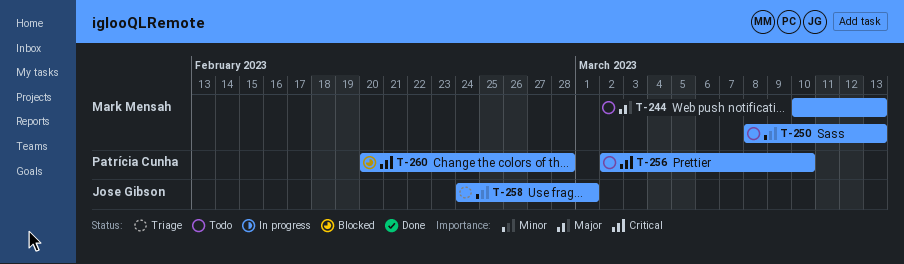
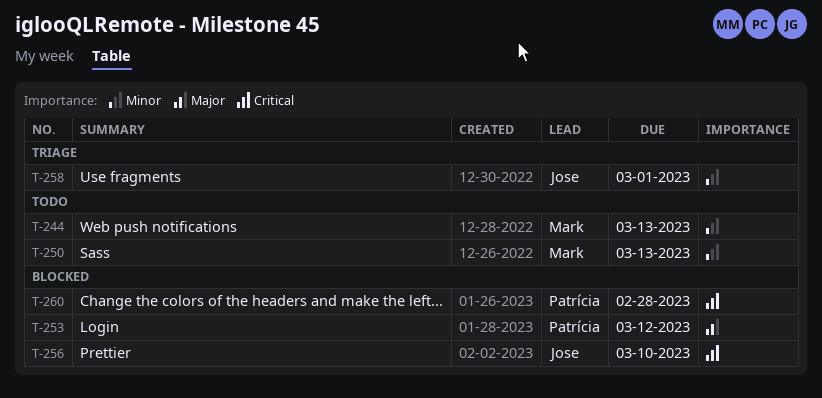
T-244, priority: Major -> Minor
T-253: none -> present
T-256, status: Todo -> Blocked
T-256, owner: Patrícia Cunha -> Jose Gibson

